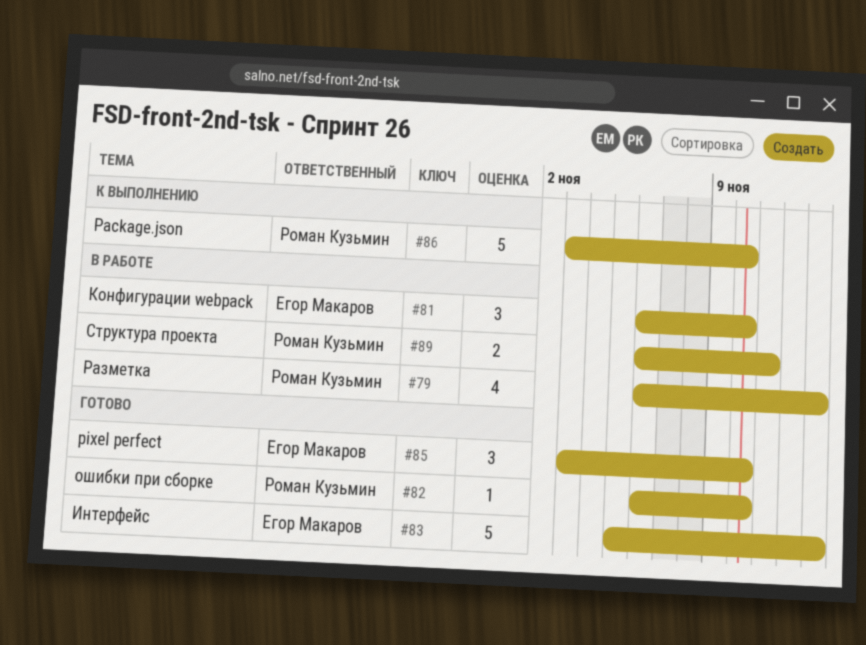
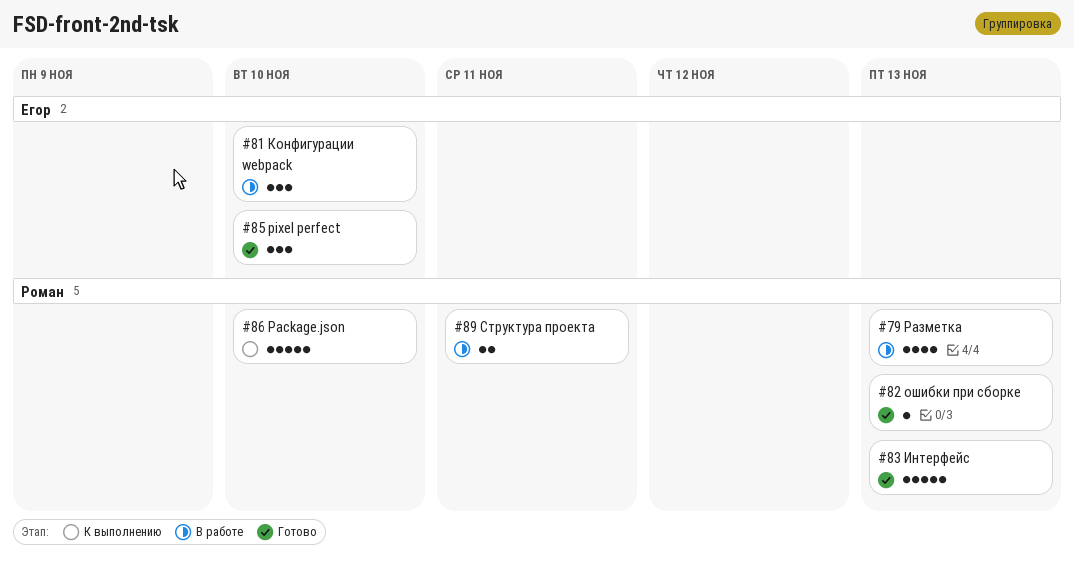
#82, due: Nov 10 -> Nov 13
#83, owner: Егор Макаров -> Роман Кузьмин

